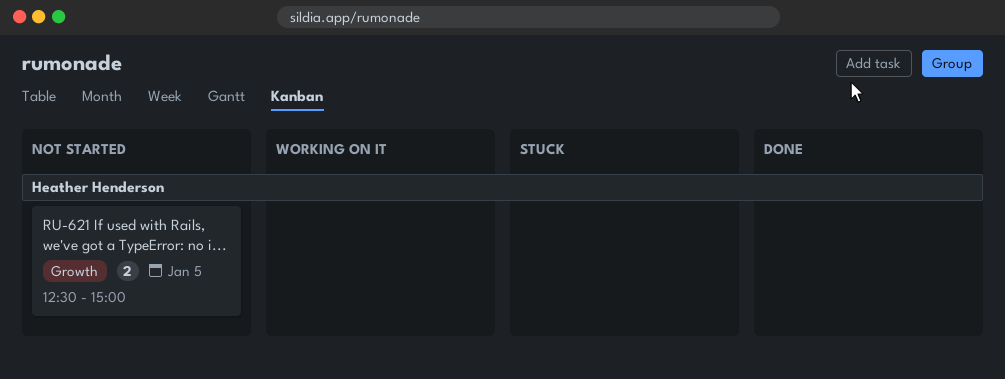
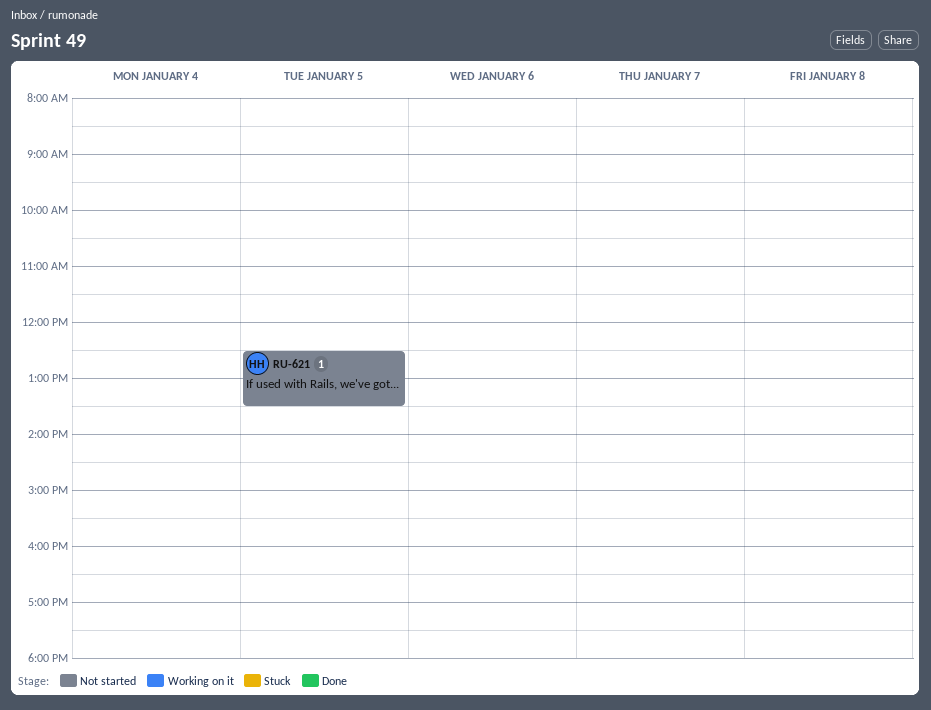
RU-621, estimate: 2 -> 1
RU-621, ends: 15:00 -> 13:30

